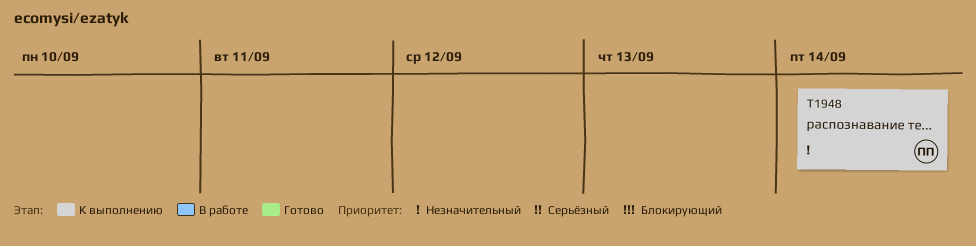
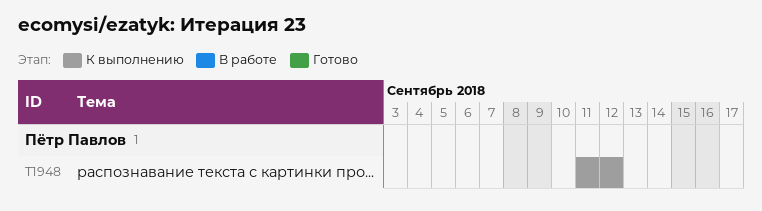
T1948, due: Sep 14 -> Sep 12

